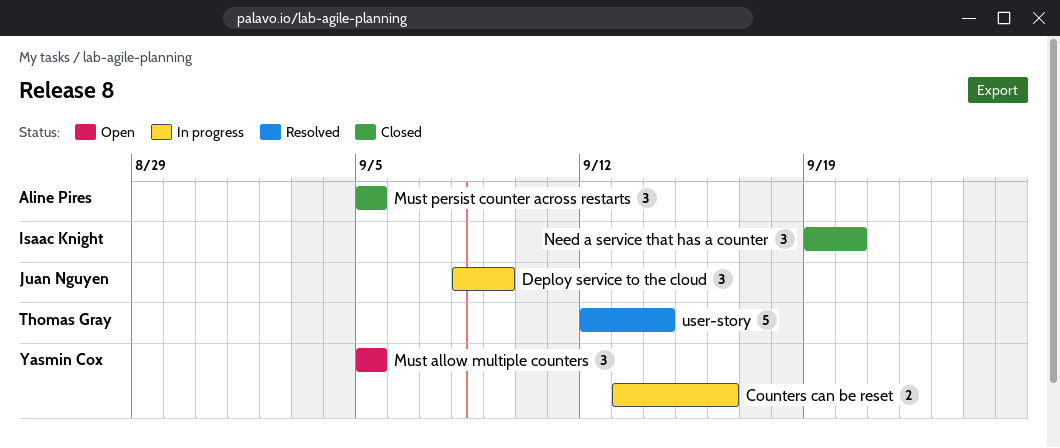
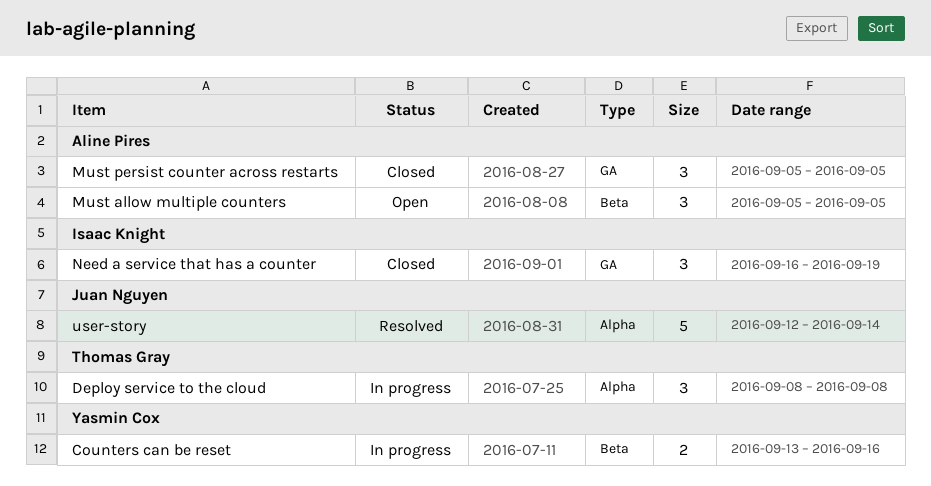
Deploy service to the cloud, owner: Juan Nguyen -> Thomas Gray
Deploy service to the cloud, due: Sep 9 -> Sep 8
Must allow multiple counters, owner: Yasmin Cox -> Aline Pires
Need a service that has a counter, start: Sep 19 -> Sep 16
Need a service that has a counter, due: Sep 20 -> Sep 19
user-story, owner: Thomas Gray -> Juan Nguyen

